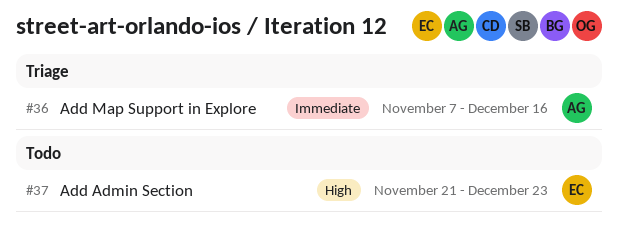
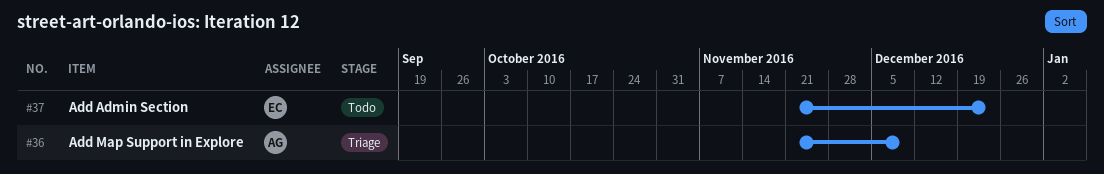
#36, start: Nov 7 -> Nov 21
#36, due: Dec 16 -> Dec 9

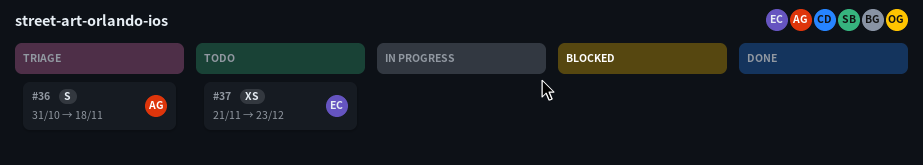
#36, start: Nov 21 -> Oct 31
#36, due: Dec 9 -> Nov 18

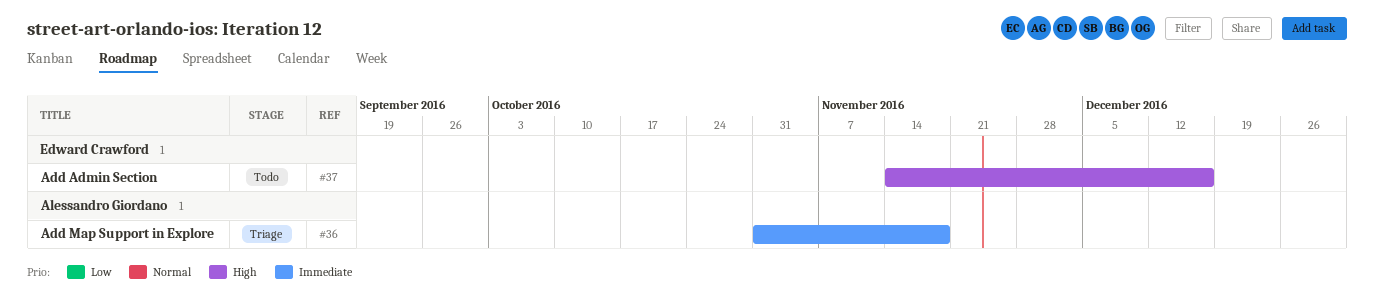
#37, start: Nov 21 -> Nov 14
#37, due: Dec 23 -> Dec 16

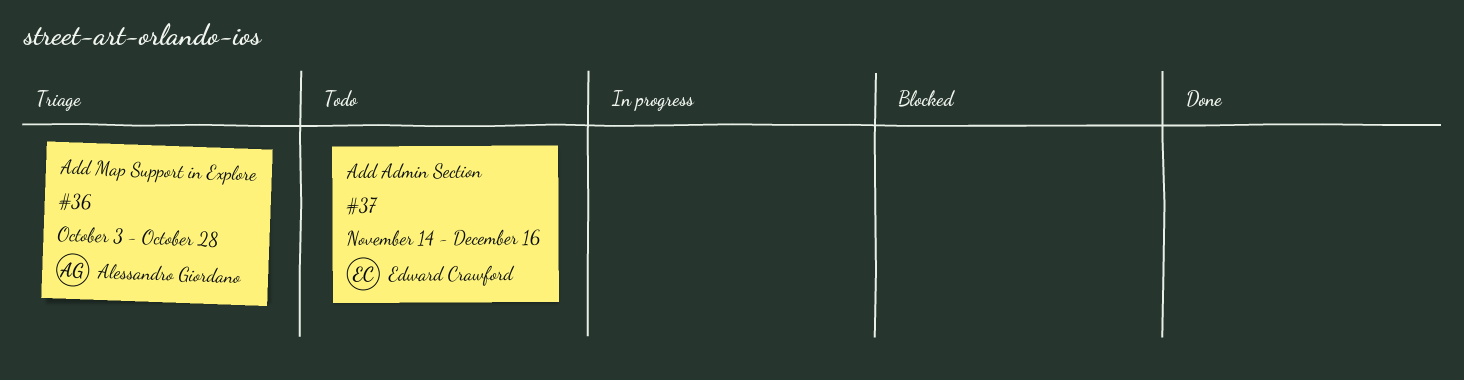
#36, start: Oct 31 -> Oct 3
#36, due: Nov 18 -> Oct 28

